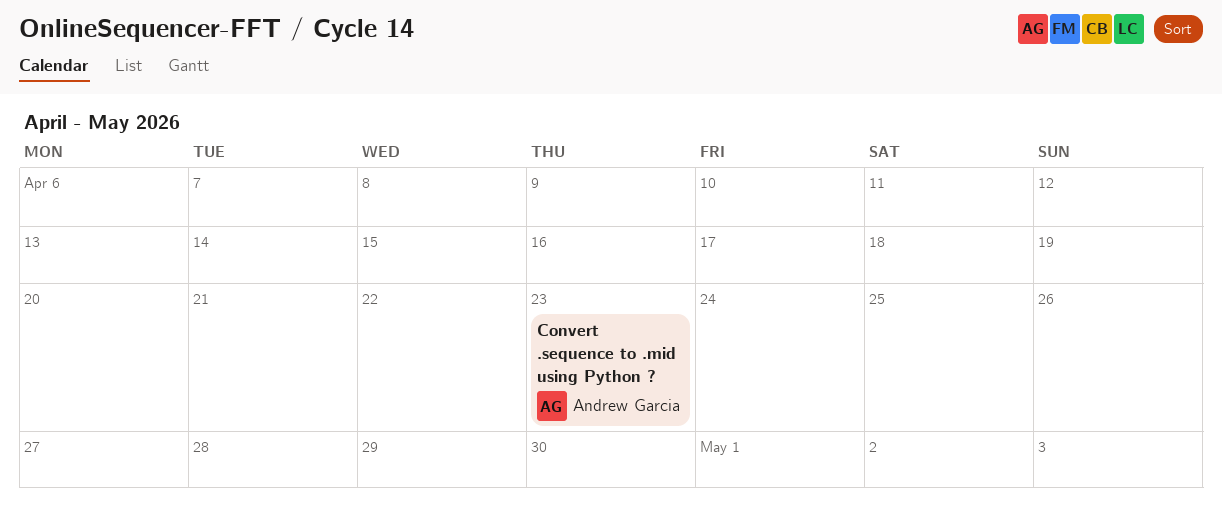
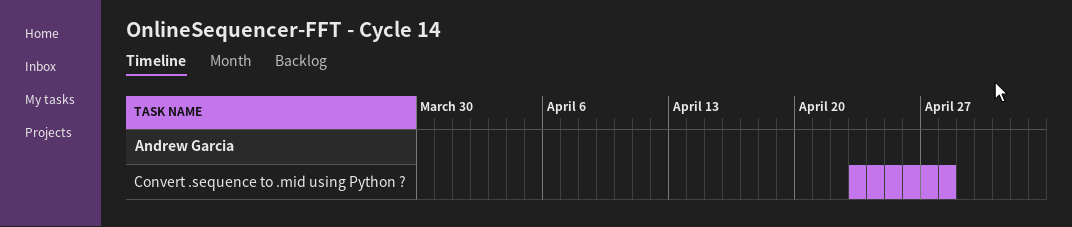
Convert .sequence to .mid using Python ?, due: Apr 23 -> Apr 28

